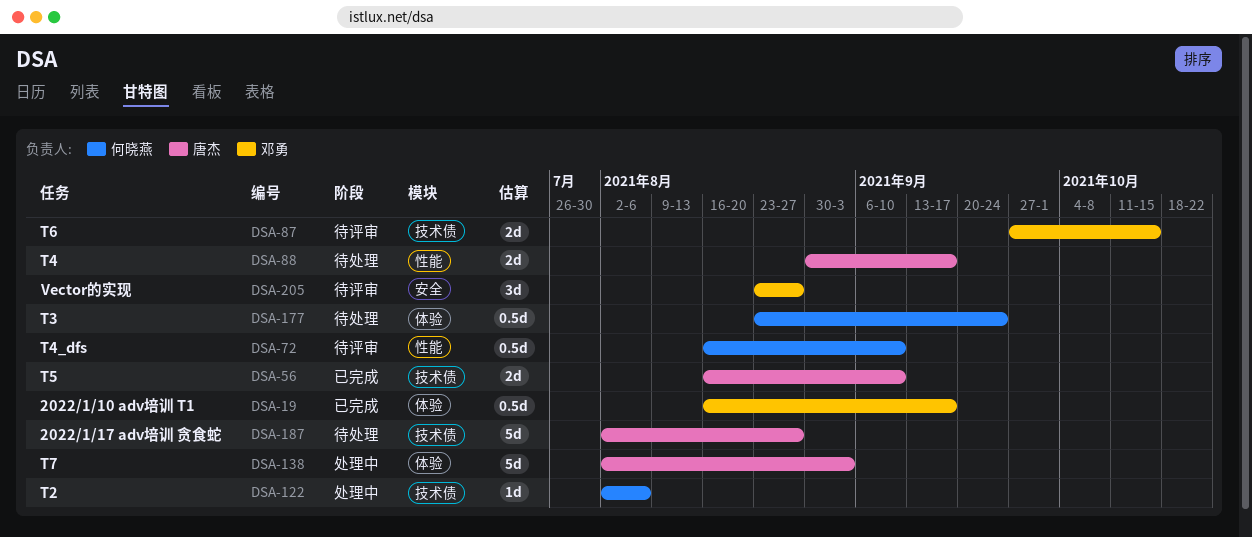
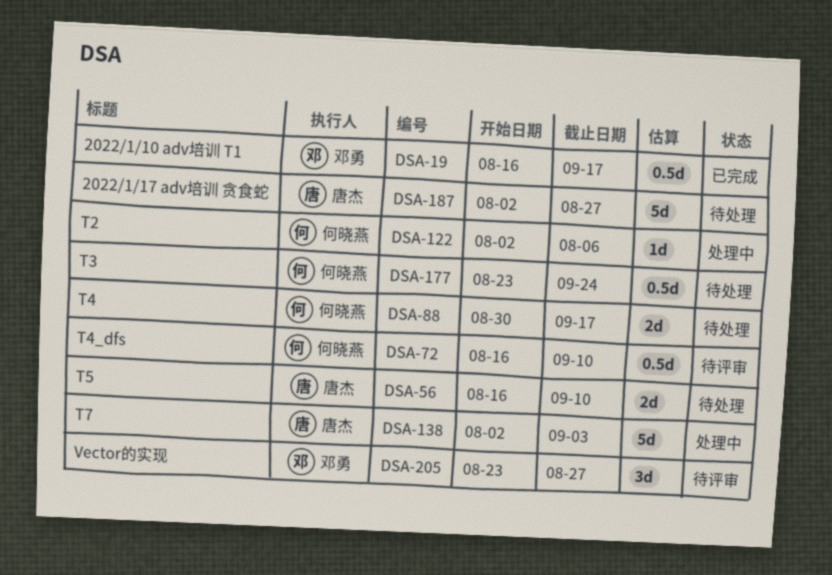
DSA-56, status: 已完成 -> 待处理
DSA-87: present -> none
DSA-88, owner: 唐杰 -> 何晓燕

